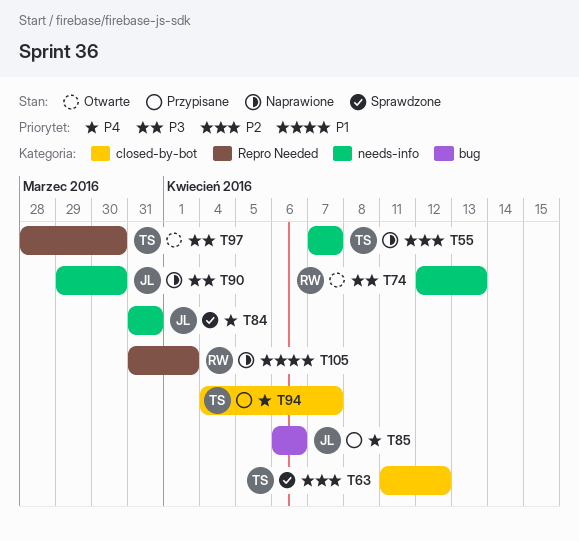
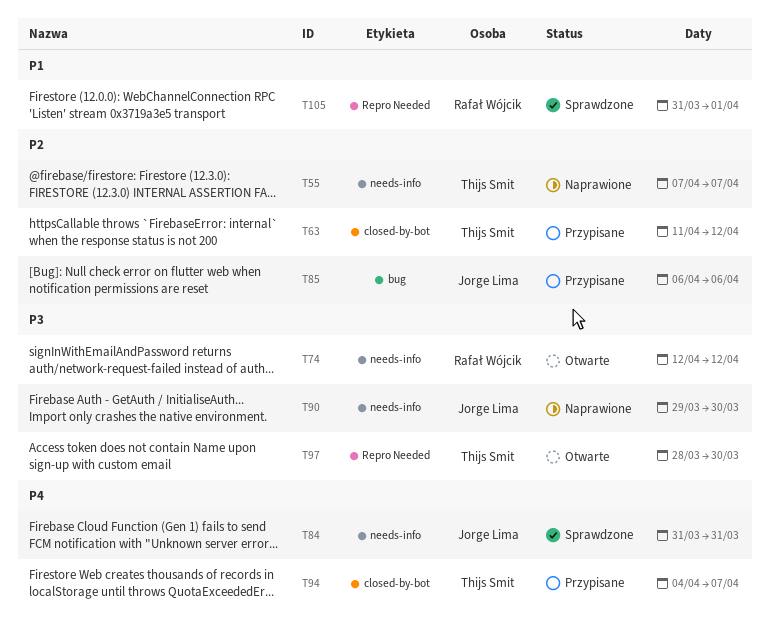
T63, status: Sprawdzone -> Przypisane
T74, due: Apr 13 -> Apr 12
T85, priority: P4 -> P2
T105, status: Naprawione -> Sprawdzone

